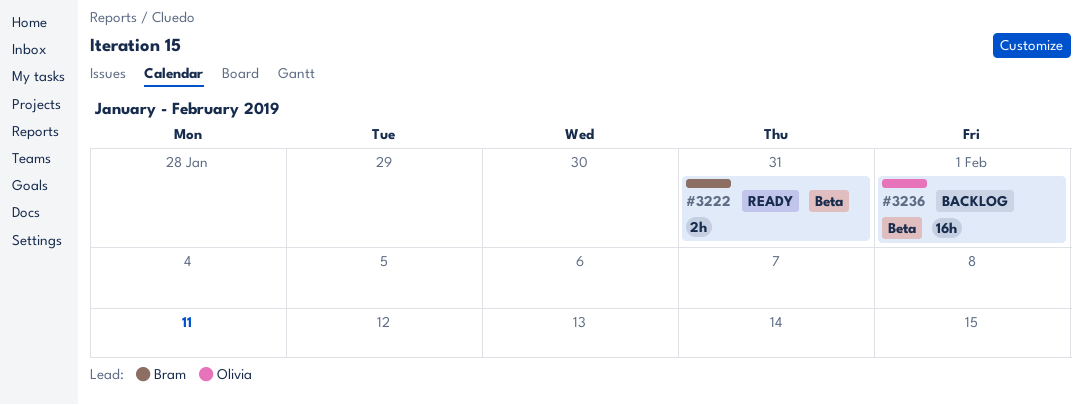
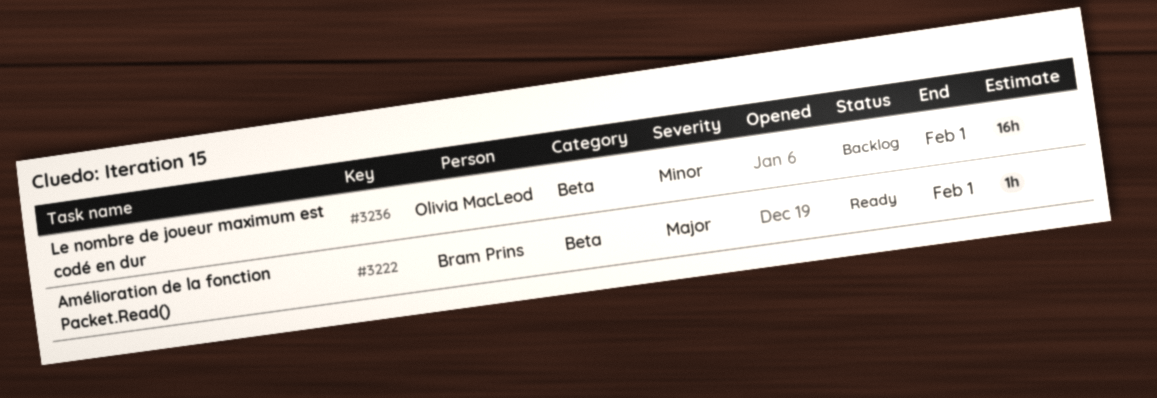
#3222, estimate: 2h -> 1h
#3222, due: Jan 31 -> Feb 1

